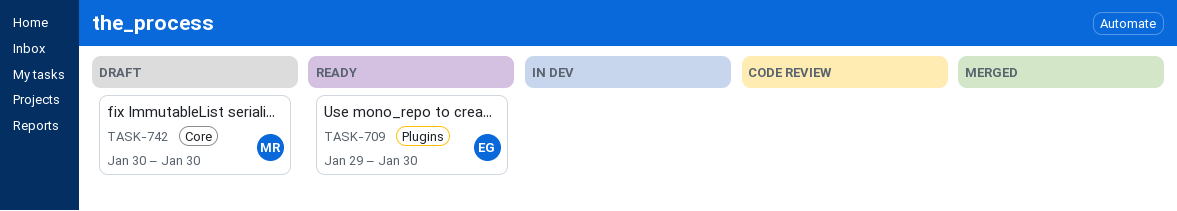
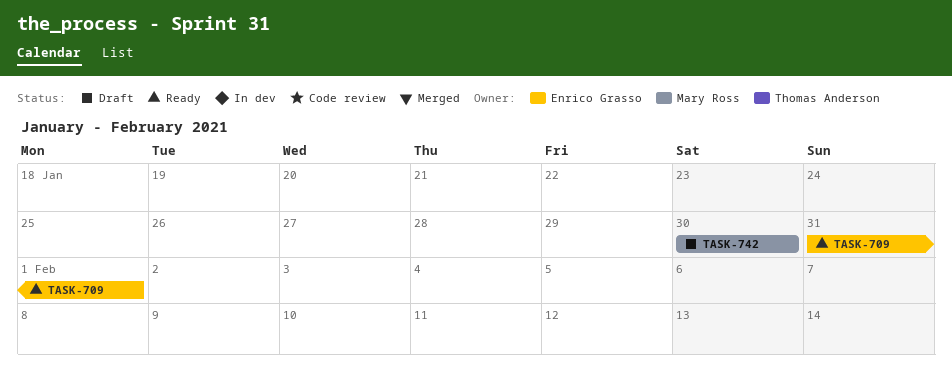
TASK-709, start: Jan 29 -> Jan 31
TASK-709, due: Jan 30 -> Feb 1

